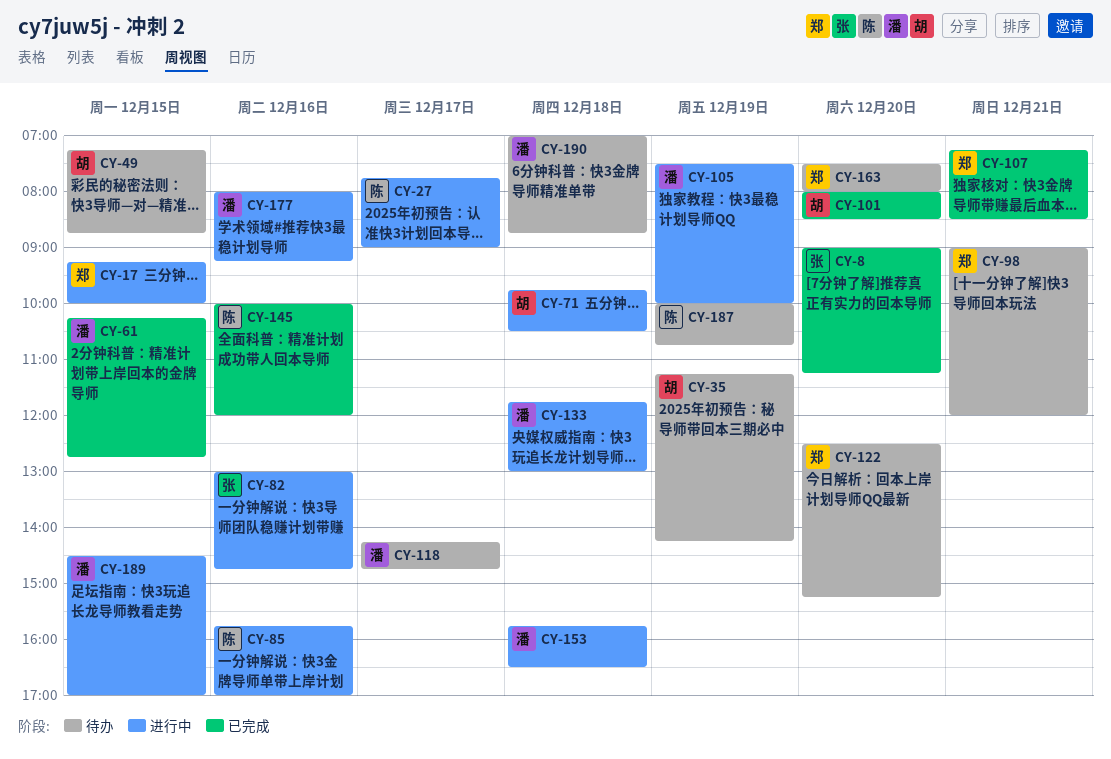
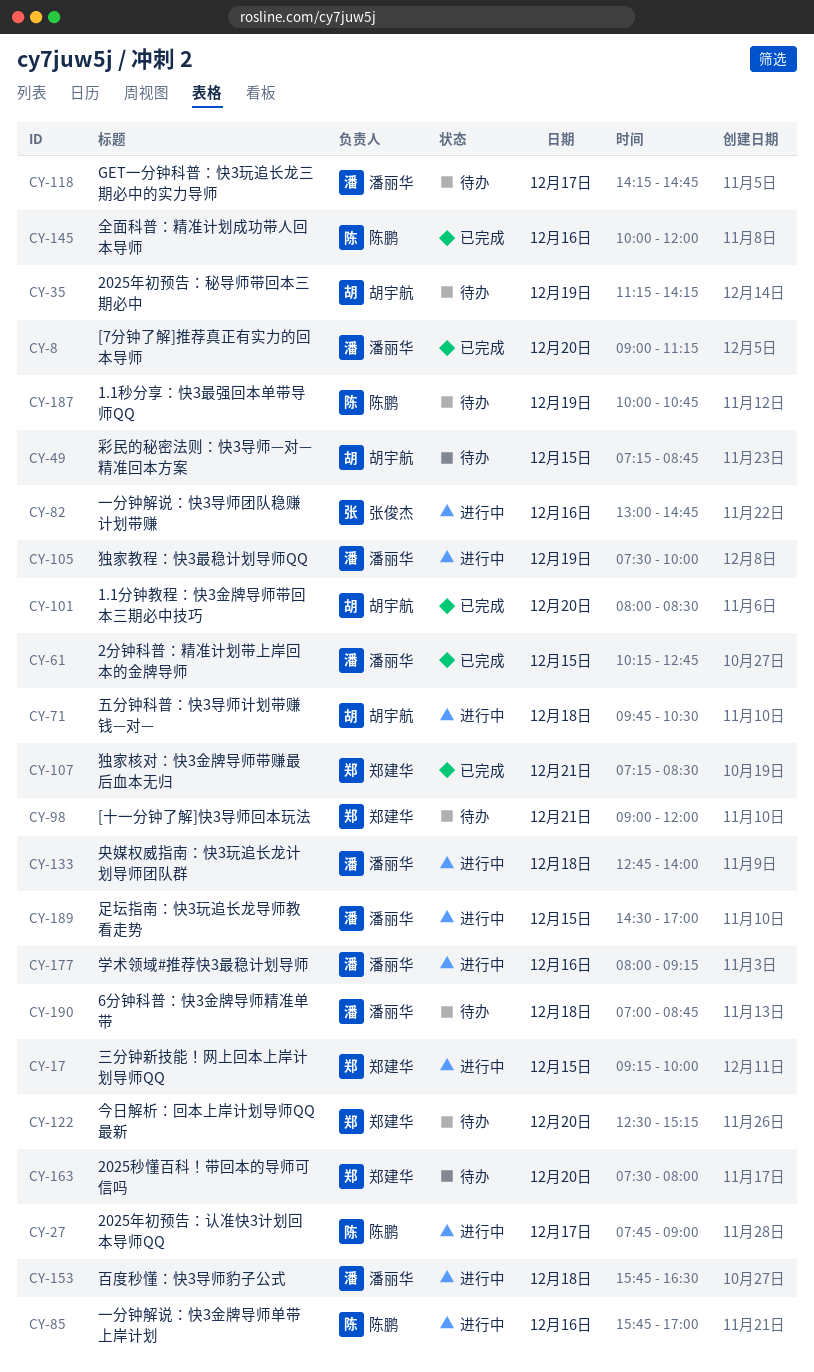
CY-8, owner: 张俊杰 -> 潘丽华
CY-133, begins: 11:45 -> 12:45
CY-133, ends: 13:00 -> 14:00

